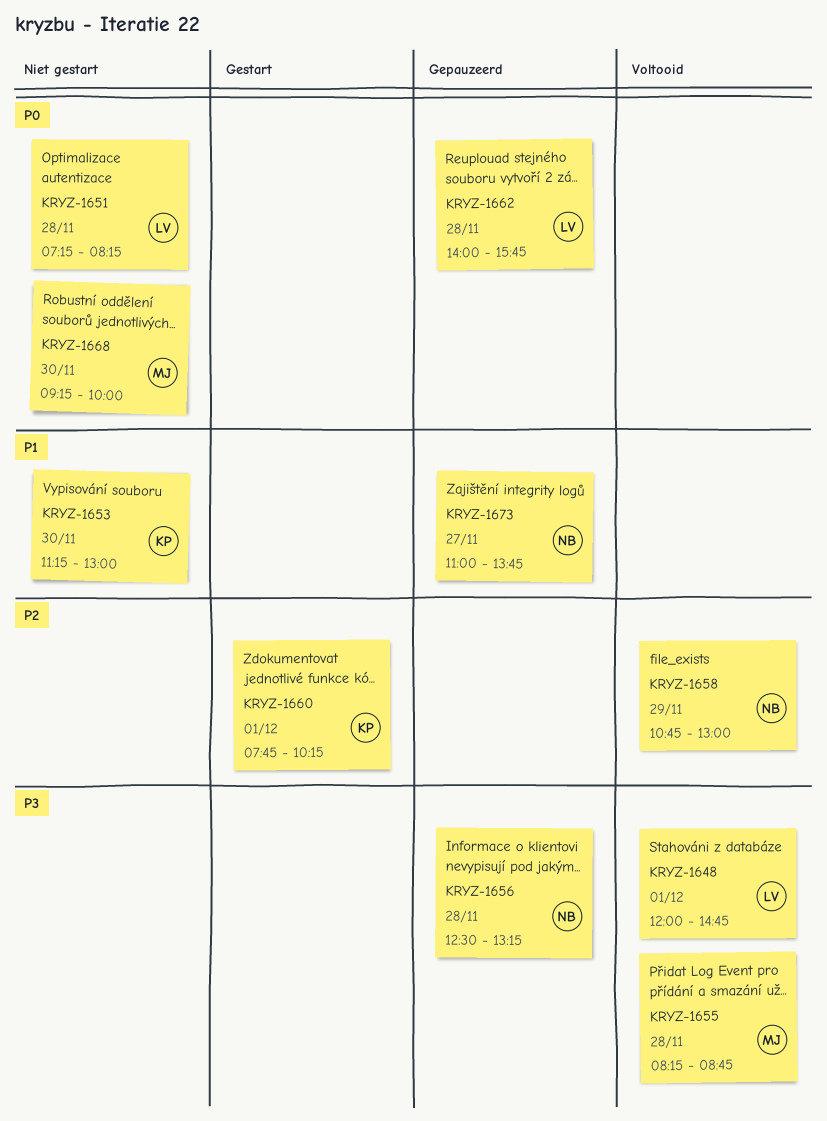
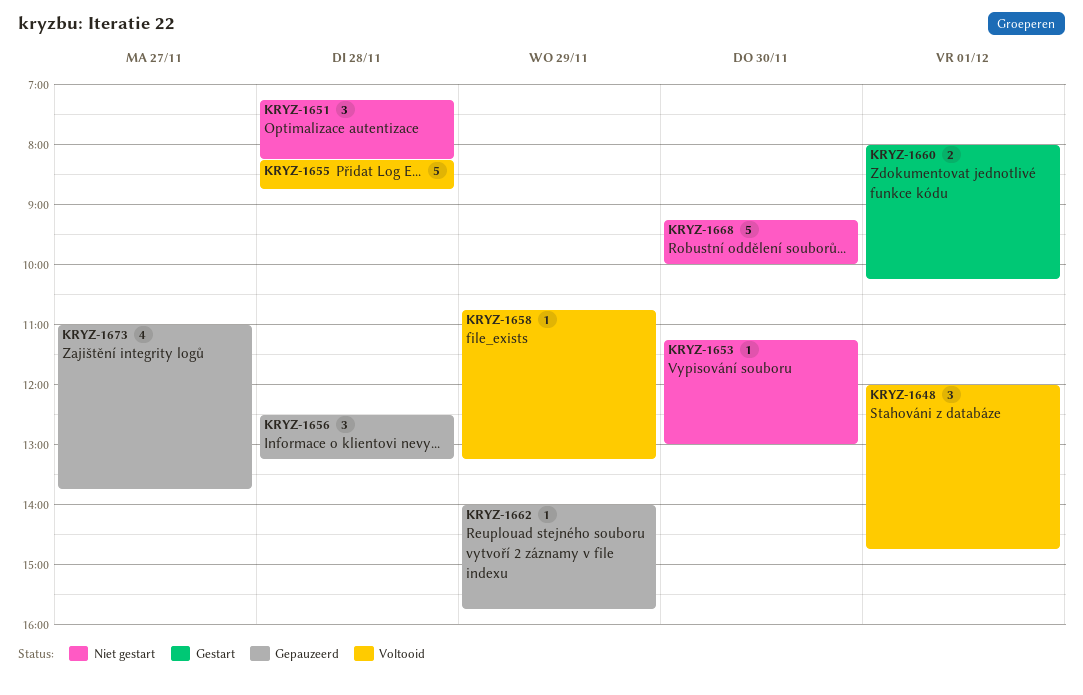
KRYZ-1658, ends: 13:00 -> 13:15
KRYZ-1660, begins: 07:45 -> 08:00
KRYZ-1662, day: Nov 28 -> Nov 29

